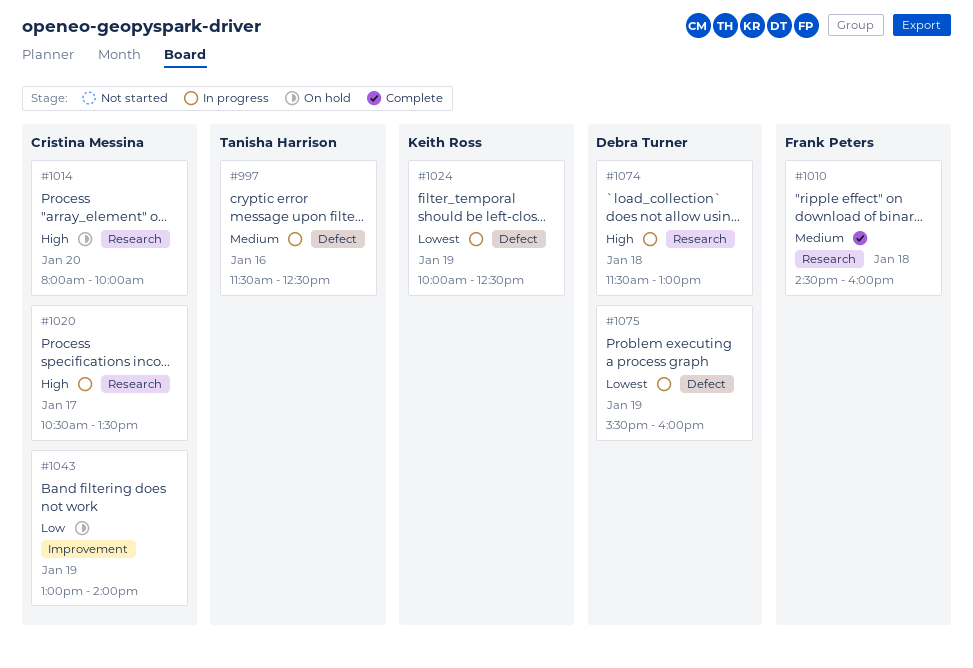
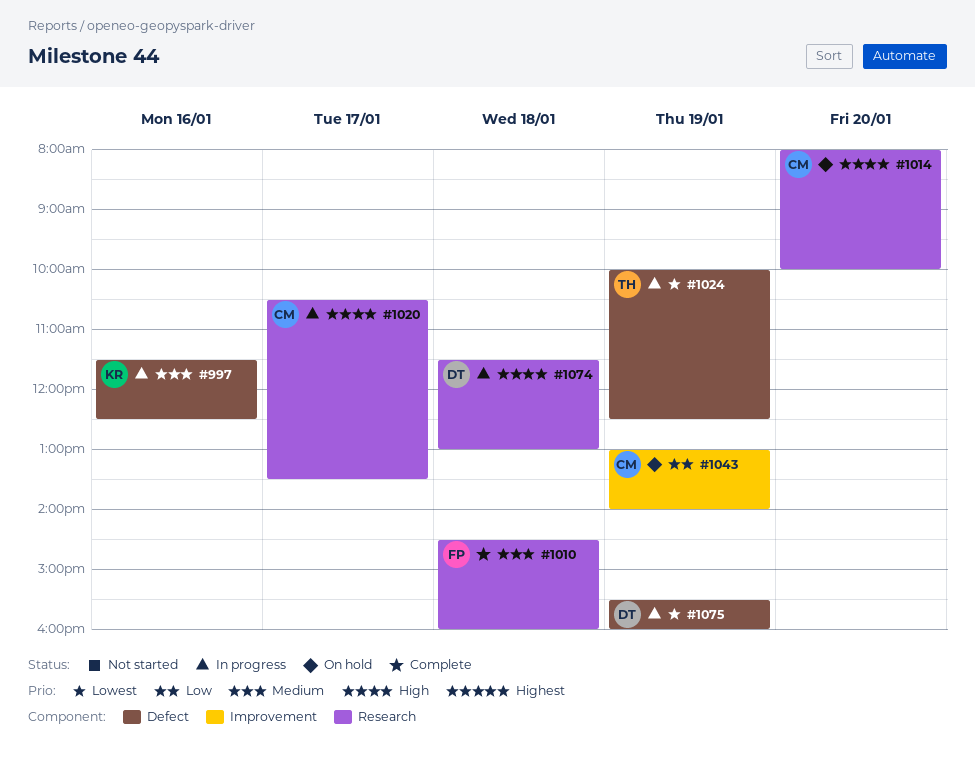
#997, owner: Tanisha Harrison -> Keith Ross
#1024, owner: Keith Ross -> Tanisha Harrison

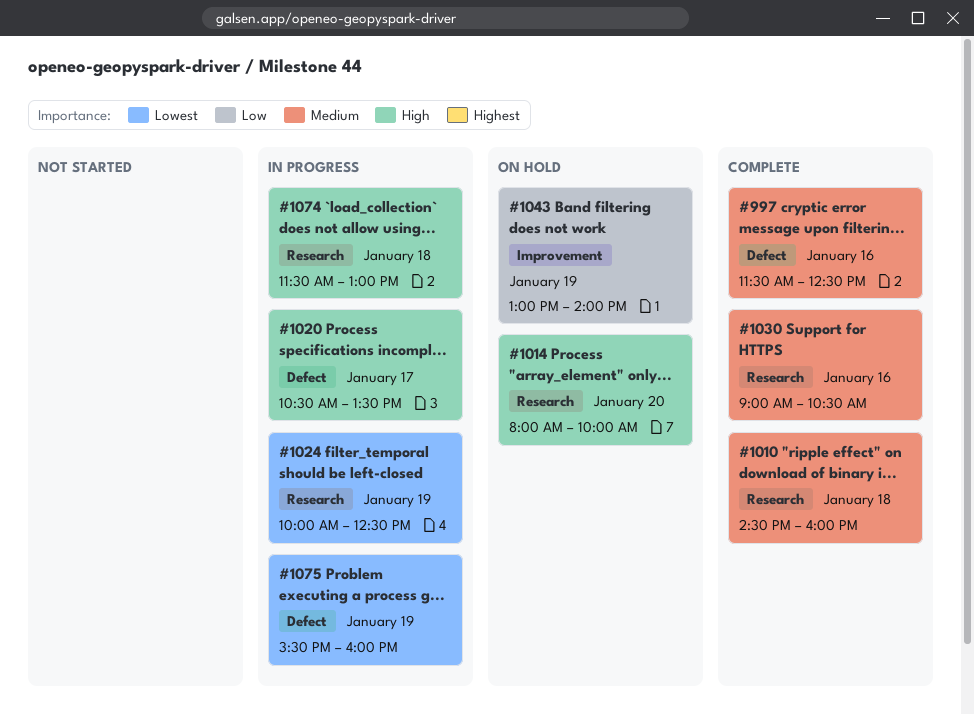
#997, status: In progress -> Complete
#1020, label: Research -> Defect
#1024, label: Defect -> Research
#1030: none -> present

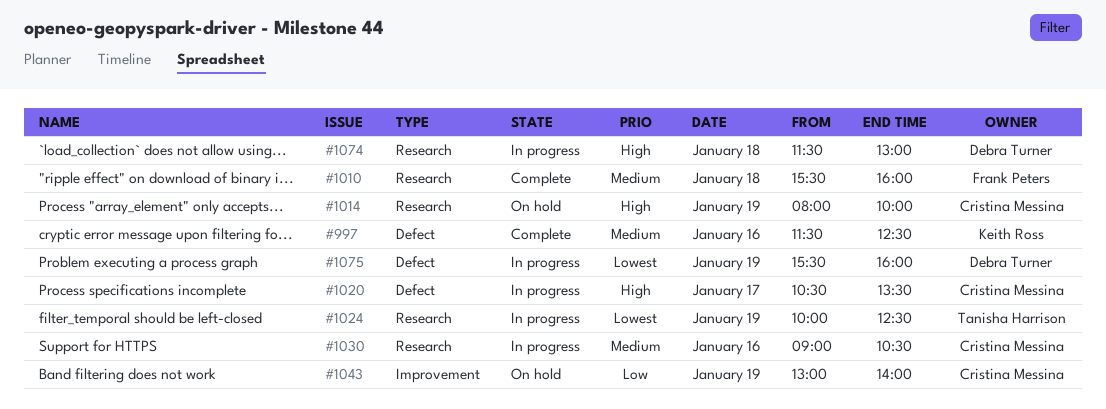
#1010, begins: 14:30 -> 15:30
#1014, day: Jan 20 -> Jan 19
#1030, status: Complete -> In progress

